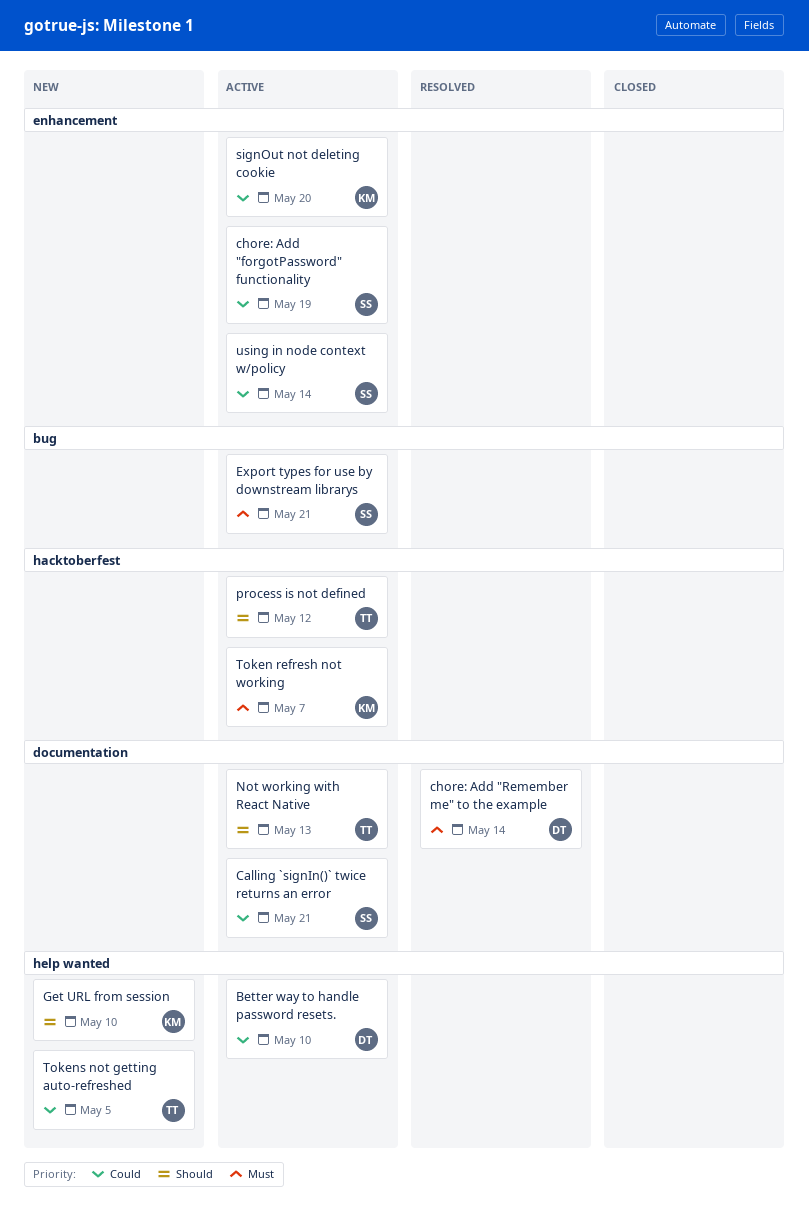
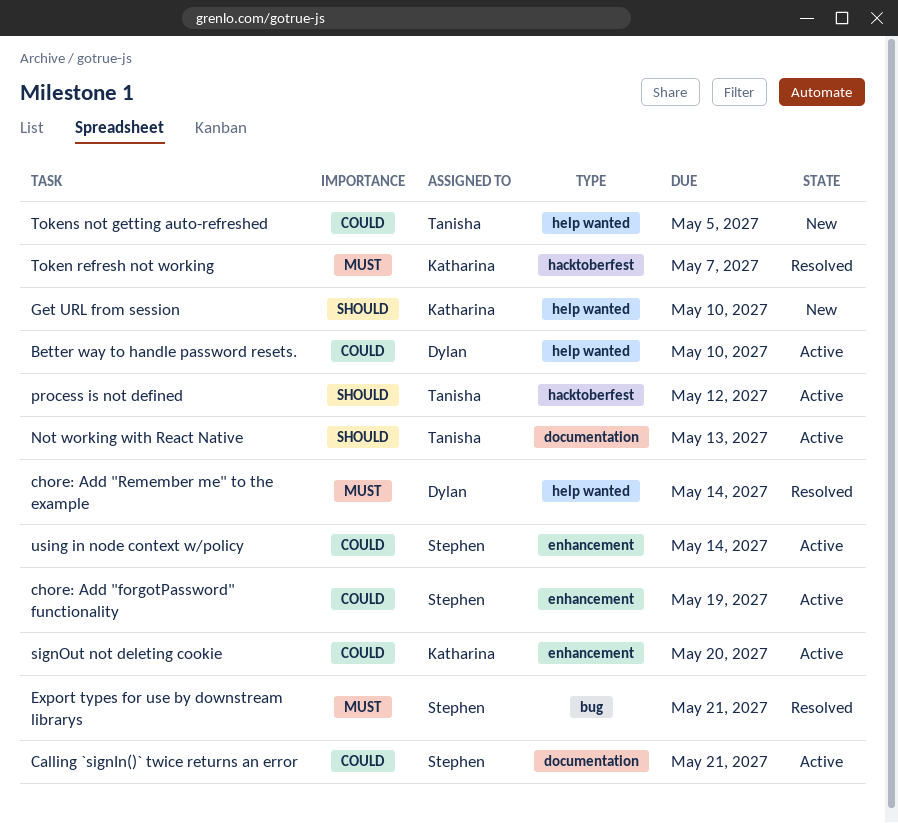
chore: Add "Remember me" to the example, label: documentation -> help wanted
Export types for use by downstream librarys, status: Active -> Resolved
Token refresh not working, status: Active -> Resolved

